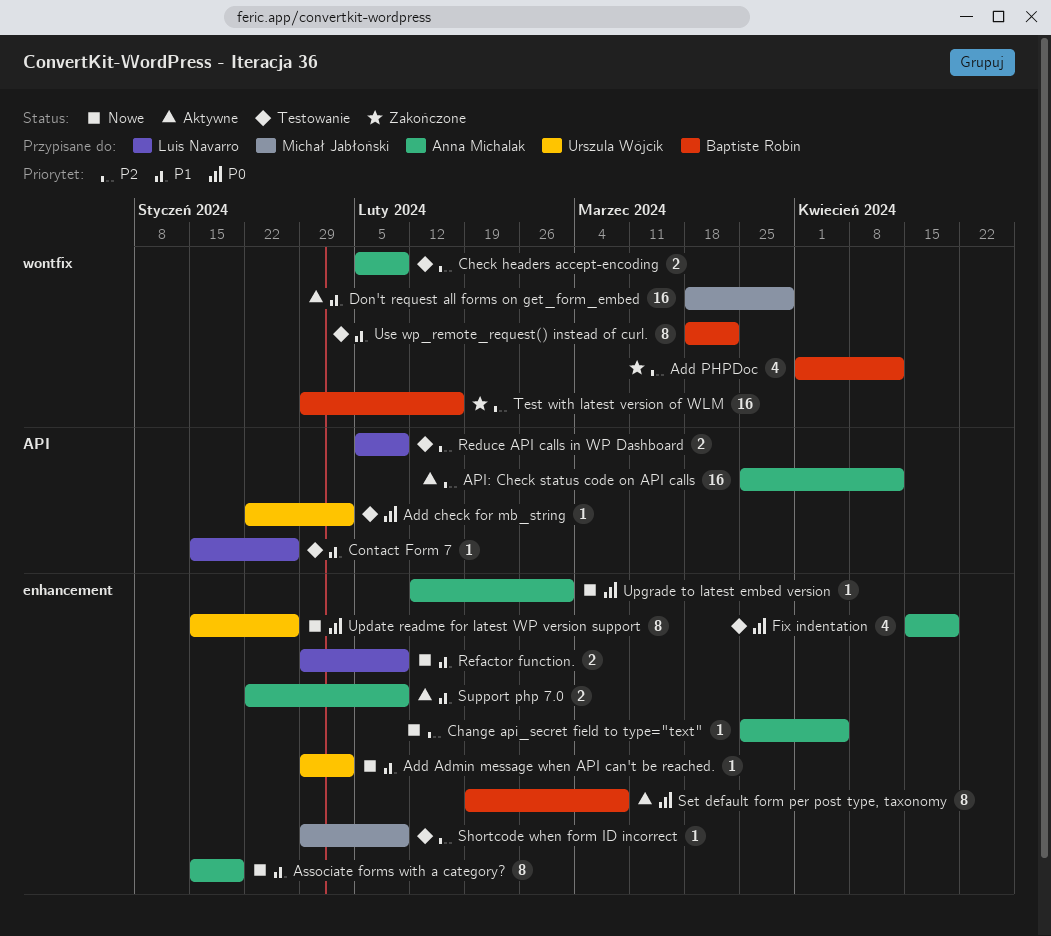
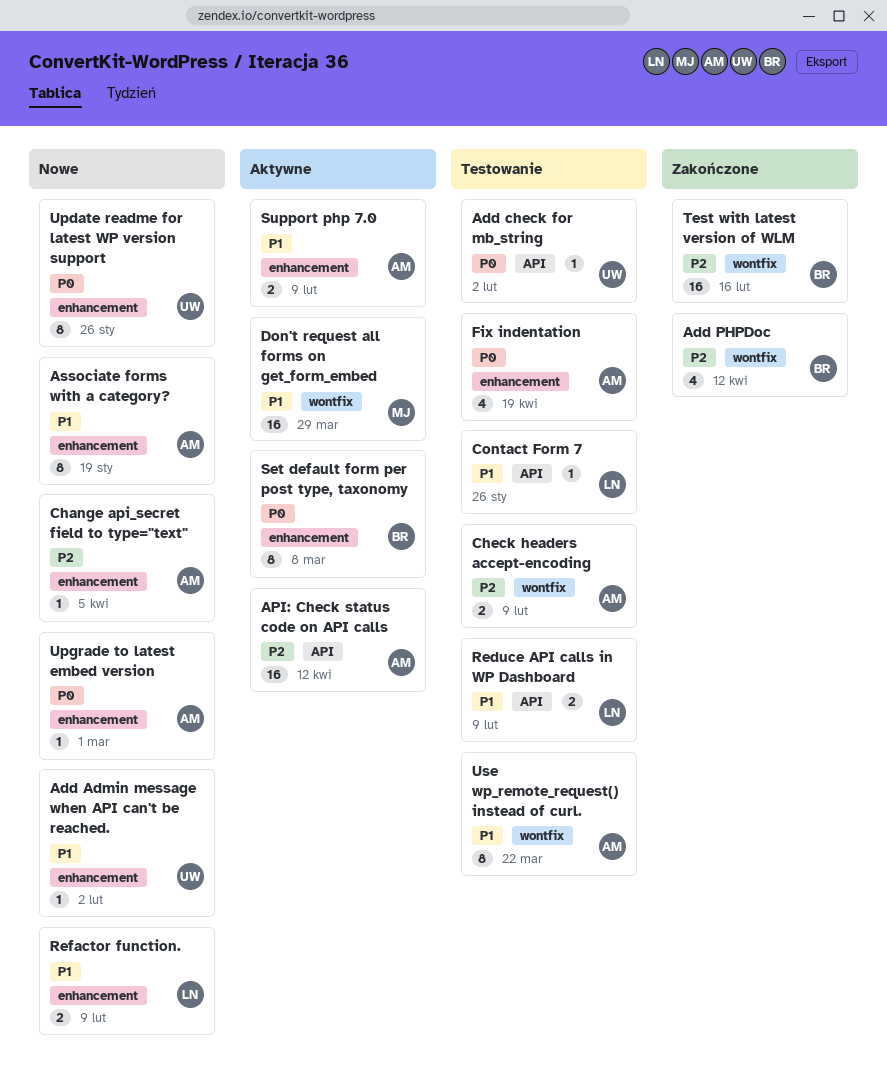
Reduce API calls in WP Dashboard, priority: P2 -> P1
Shortcode when form ID incorrect: present -> none
Use wp_remote_request() instead of curl., owner: Baptiste Robin -> Anna Michalak

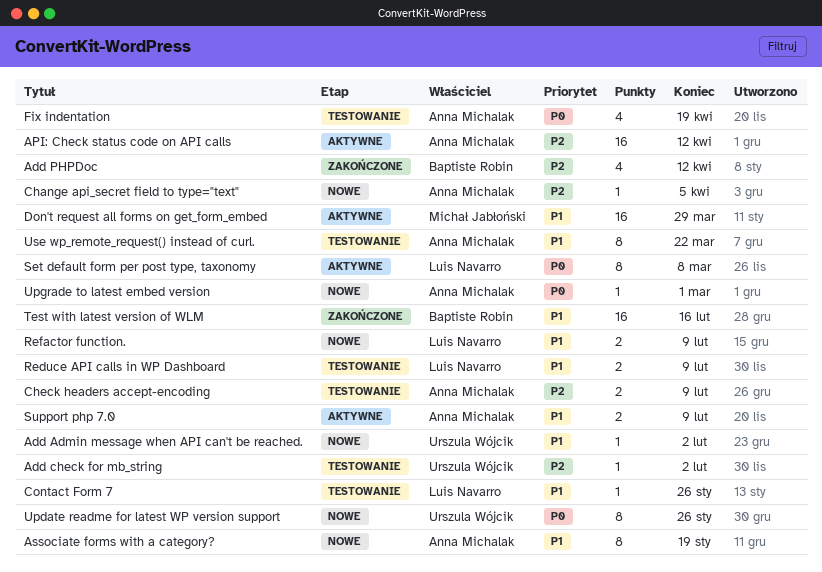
Add check for mb_string, priority: P0 -> P2
Set default form per post type, taxonomy, owner: Baptiste Robin -> Luis Navarro
Test with latest version of WLM, priority: P2 -> P1

